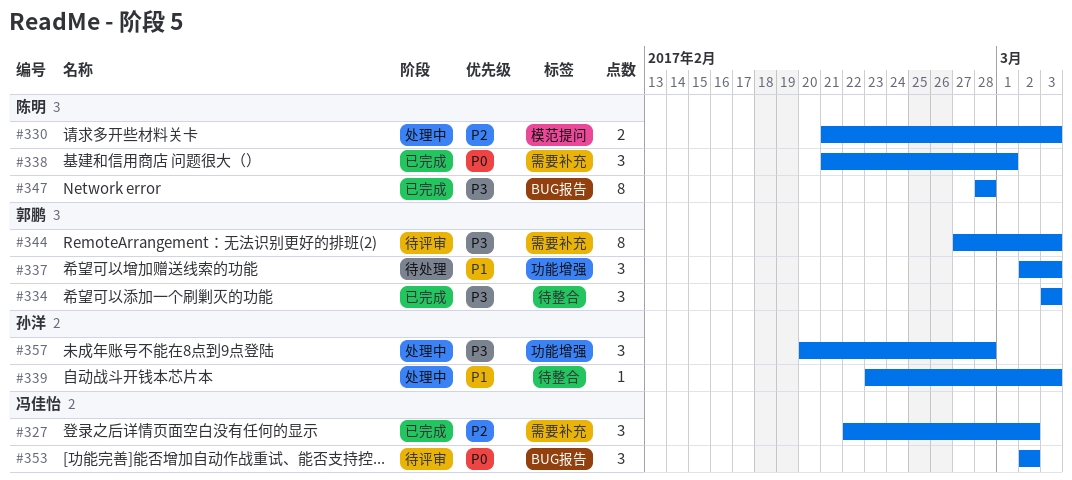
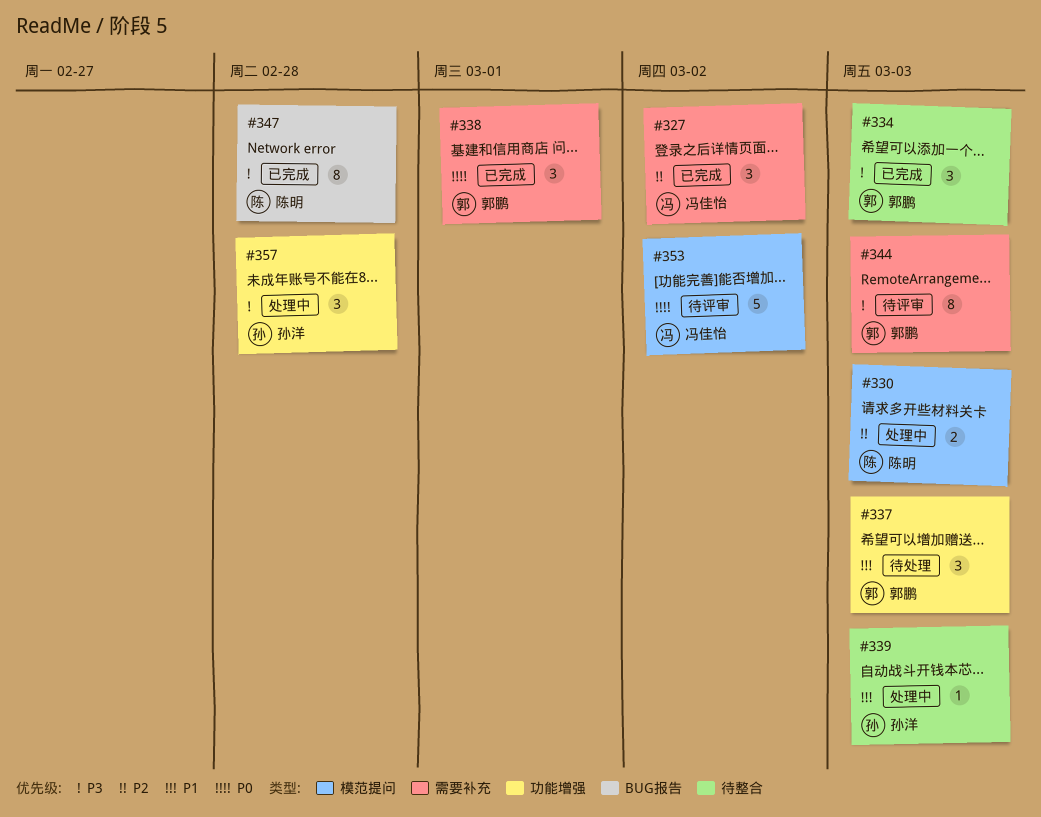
#338, owner: 陈明 -> 郭鹏
#353, label: BUG报告 -> 模范提问
#353, estimate: 3 -> 5

